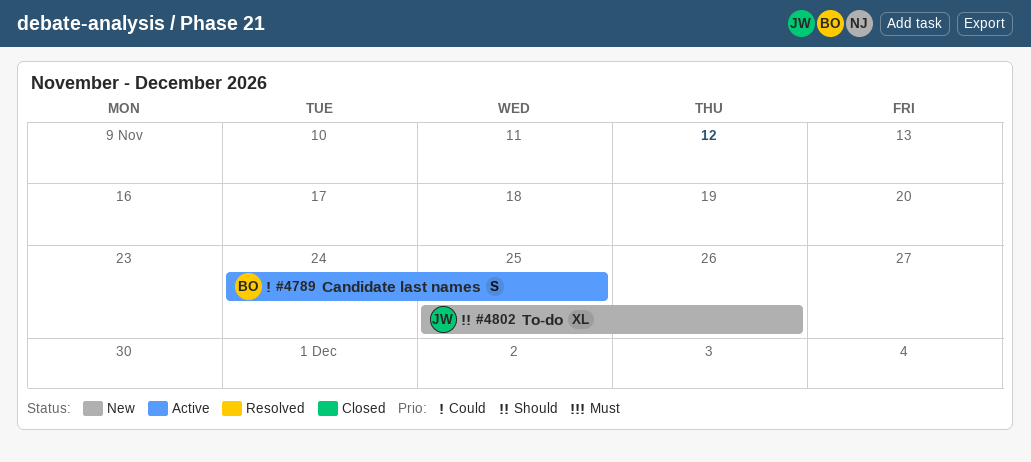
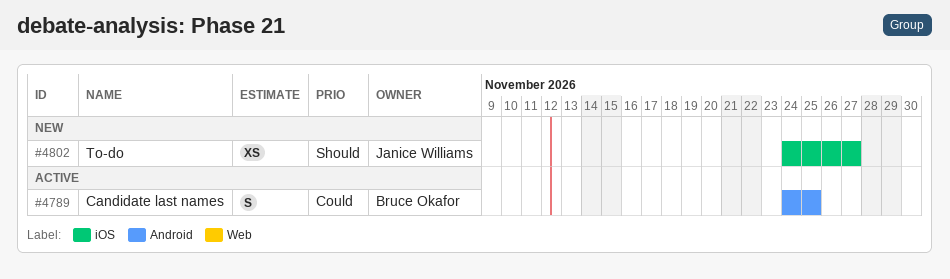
#4802, estimate: XL -> XS
#4802, start: Nov 25 -> Nov 24
#4802, due: Nov 26 -> Nov 27

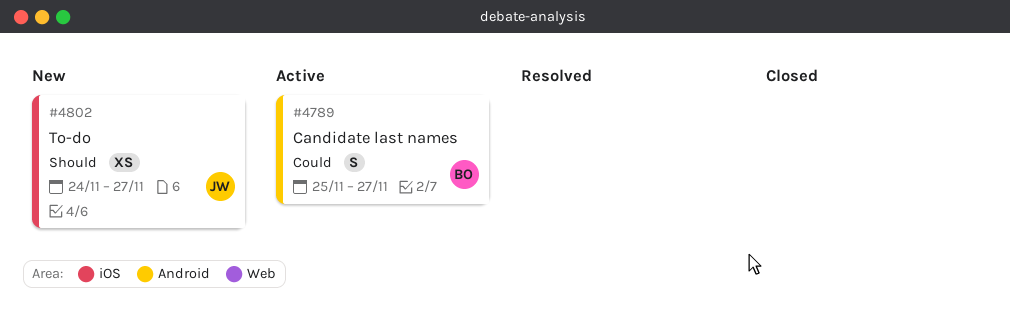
#4789, start: Nov 24 -> Nov 25
#4789, due: Nov 25 -> Nov 27

